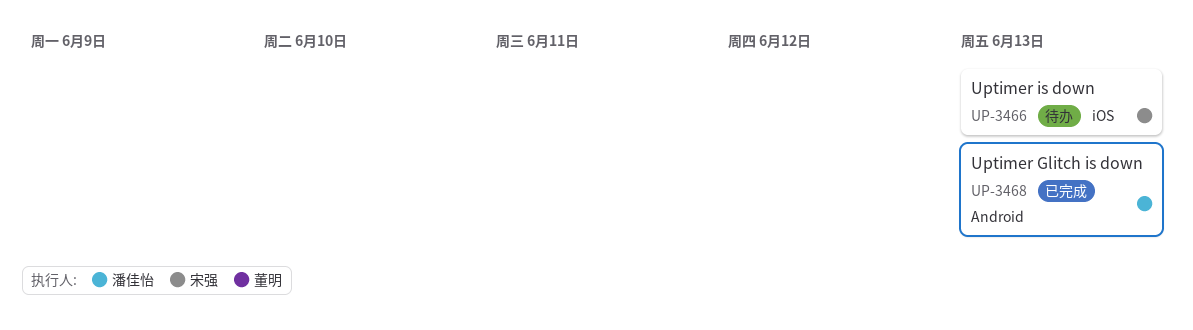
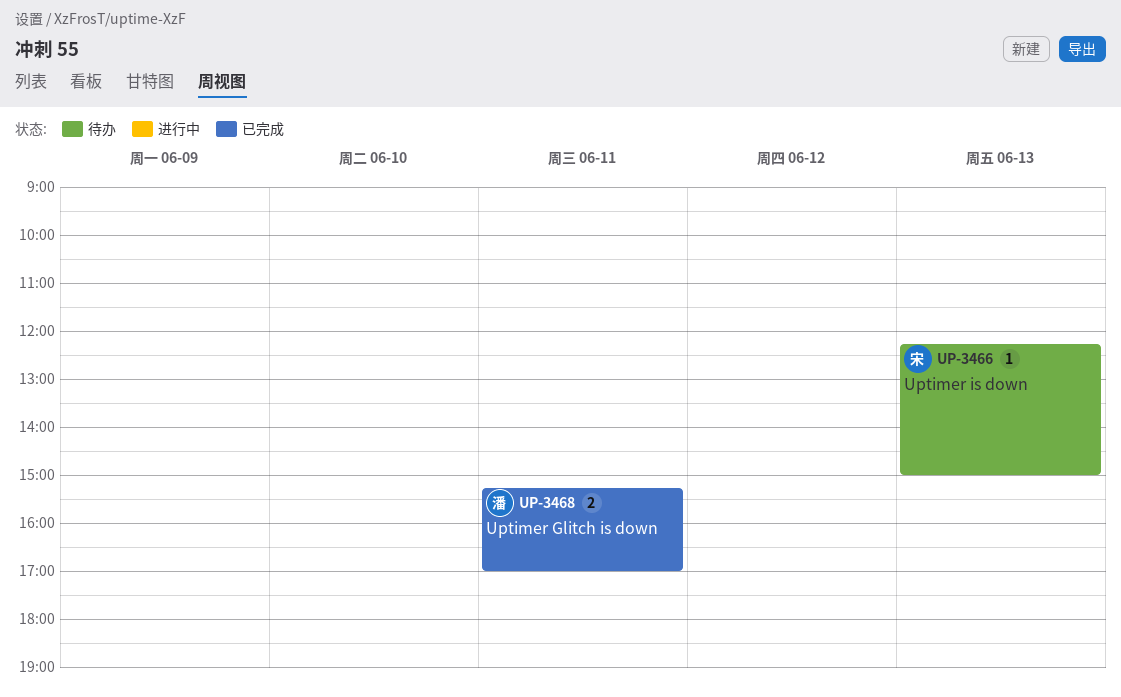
UP-3468, day: Jun 13 -> Jun 11

